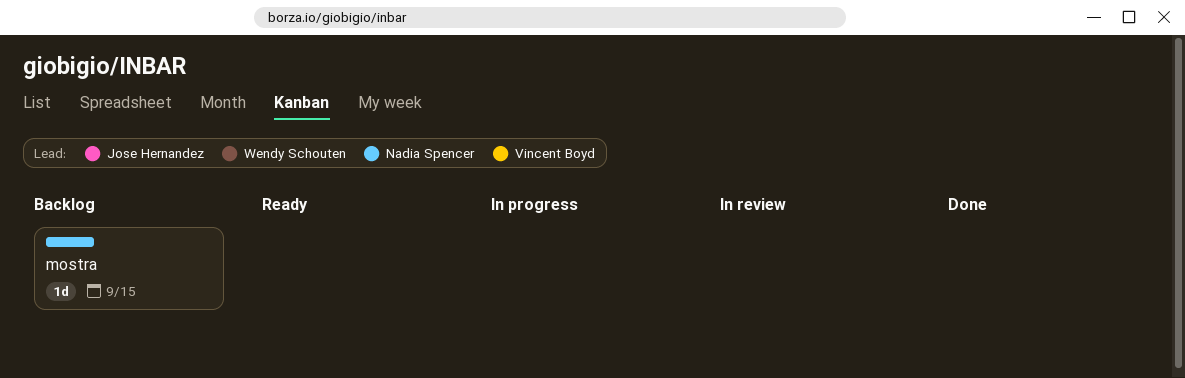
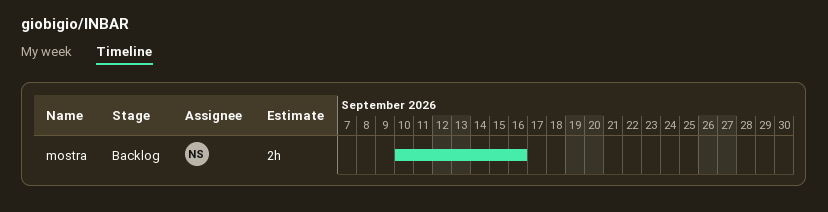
mostra, estimate: 1d -> 2h
mostra, due: Sep 15 -> Sep 16

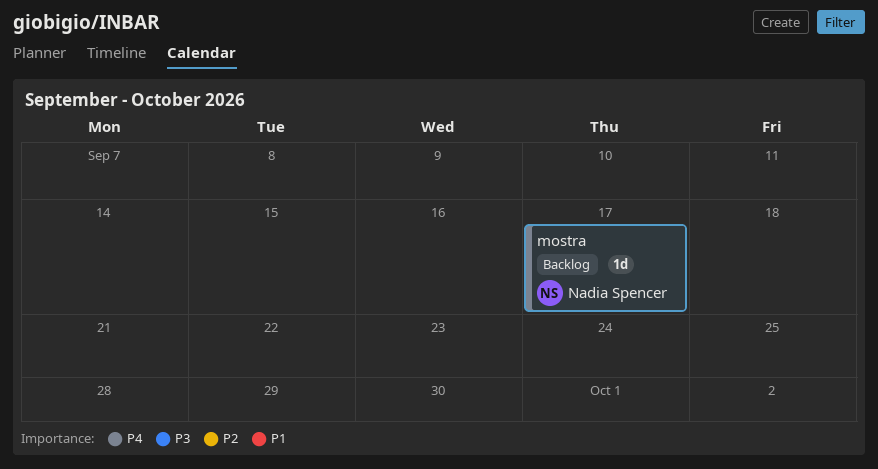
mostra, estimate: 2h -> 1d
mostra, due: Sep 16 -> Sep 17

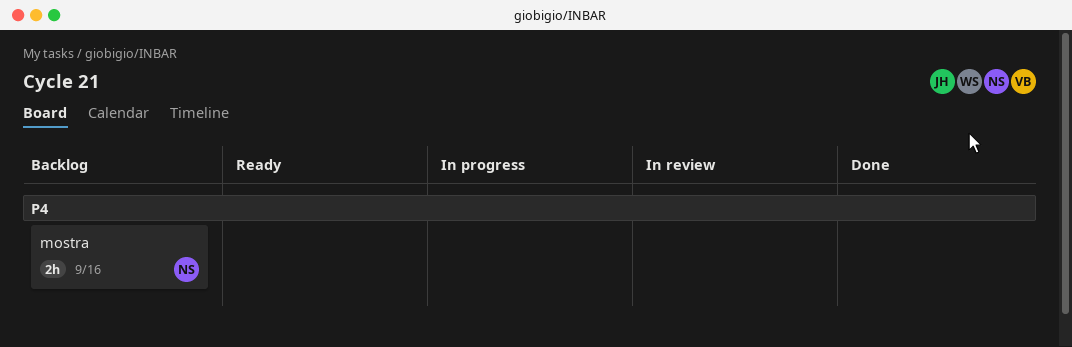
mostra, estimate: 1d -> 2h
mostra, due: Sep 17 -> Sep 16

